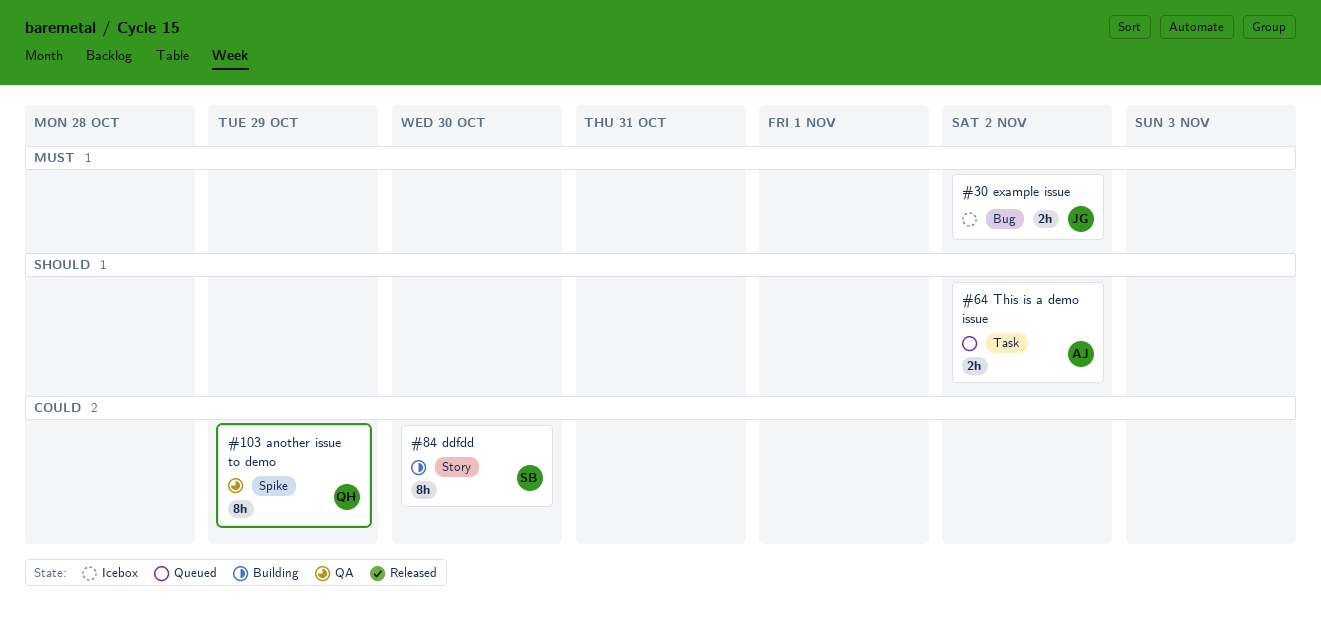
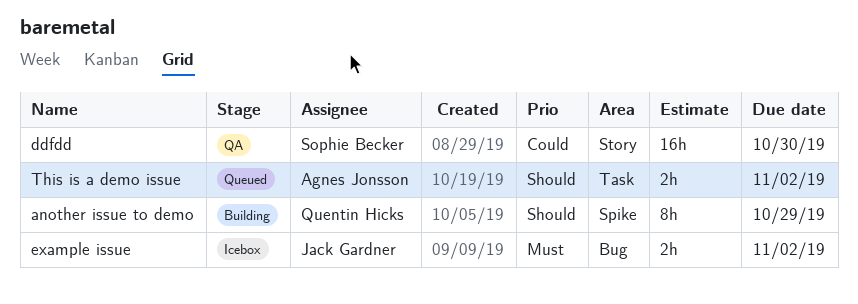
another issue to demo, status: QA -> Building
another issue to demo, priority: Could -> Should
ddfdd, status: Building -> QA
ddfdd, estimate: 8h -> 16h

